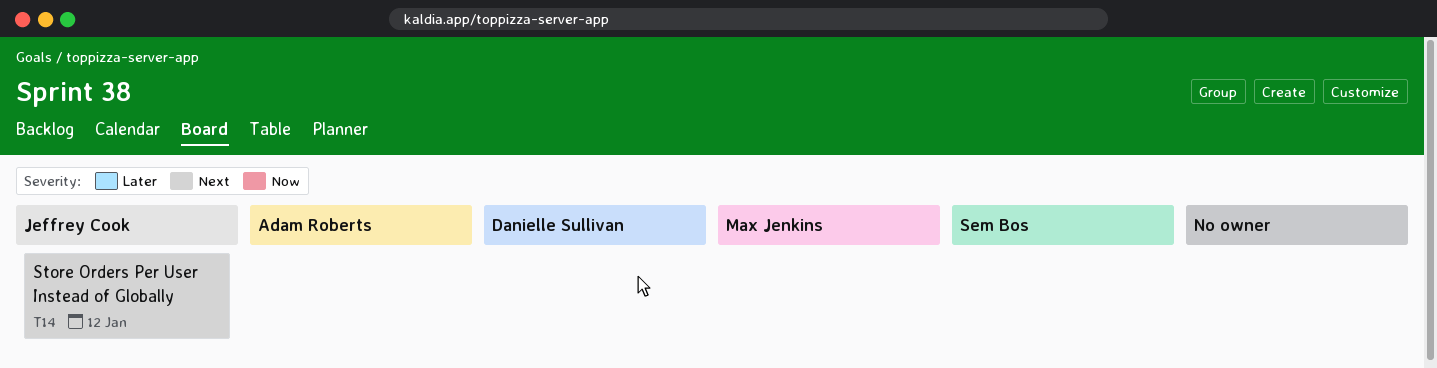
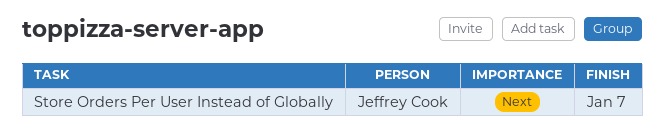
Store Orders Per User Instead of Globally, due: Jan 12 -> Jan 7

